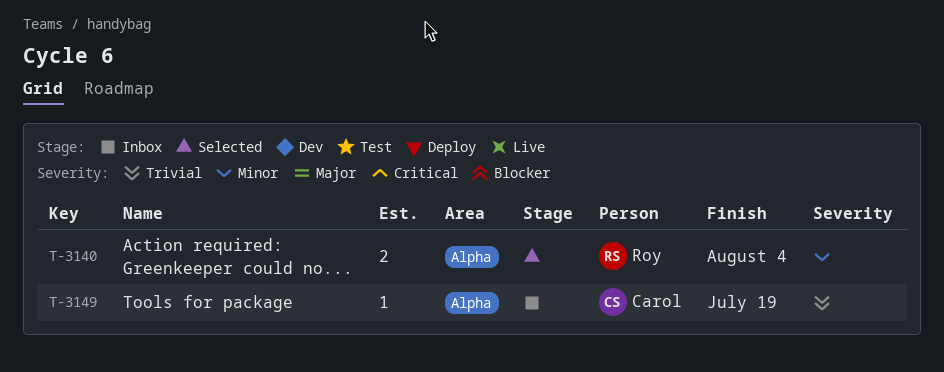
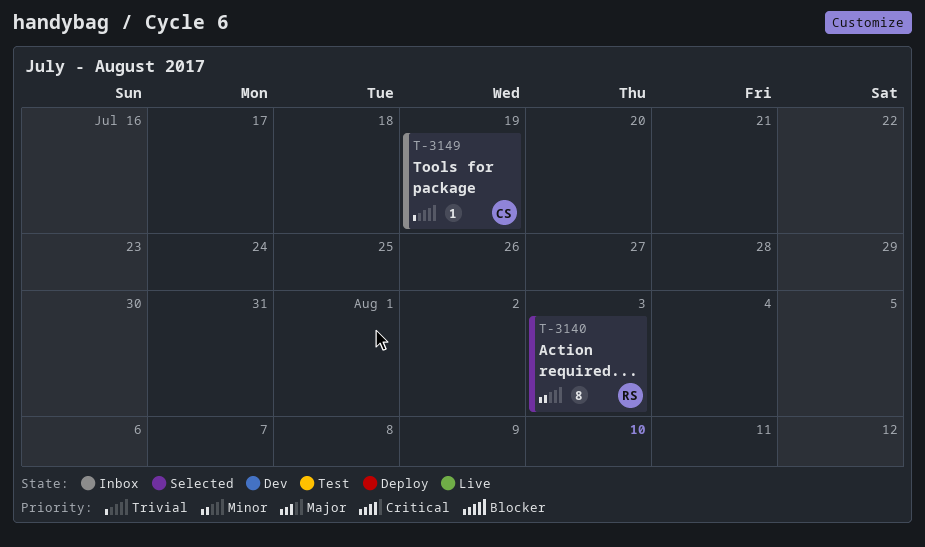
T-3140, estimate: 2 -> 8
T-3140, due: Aug 4 -> Aug 3

